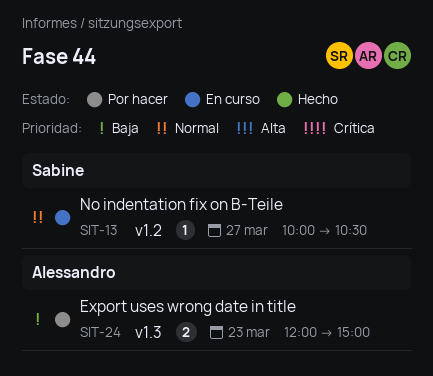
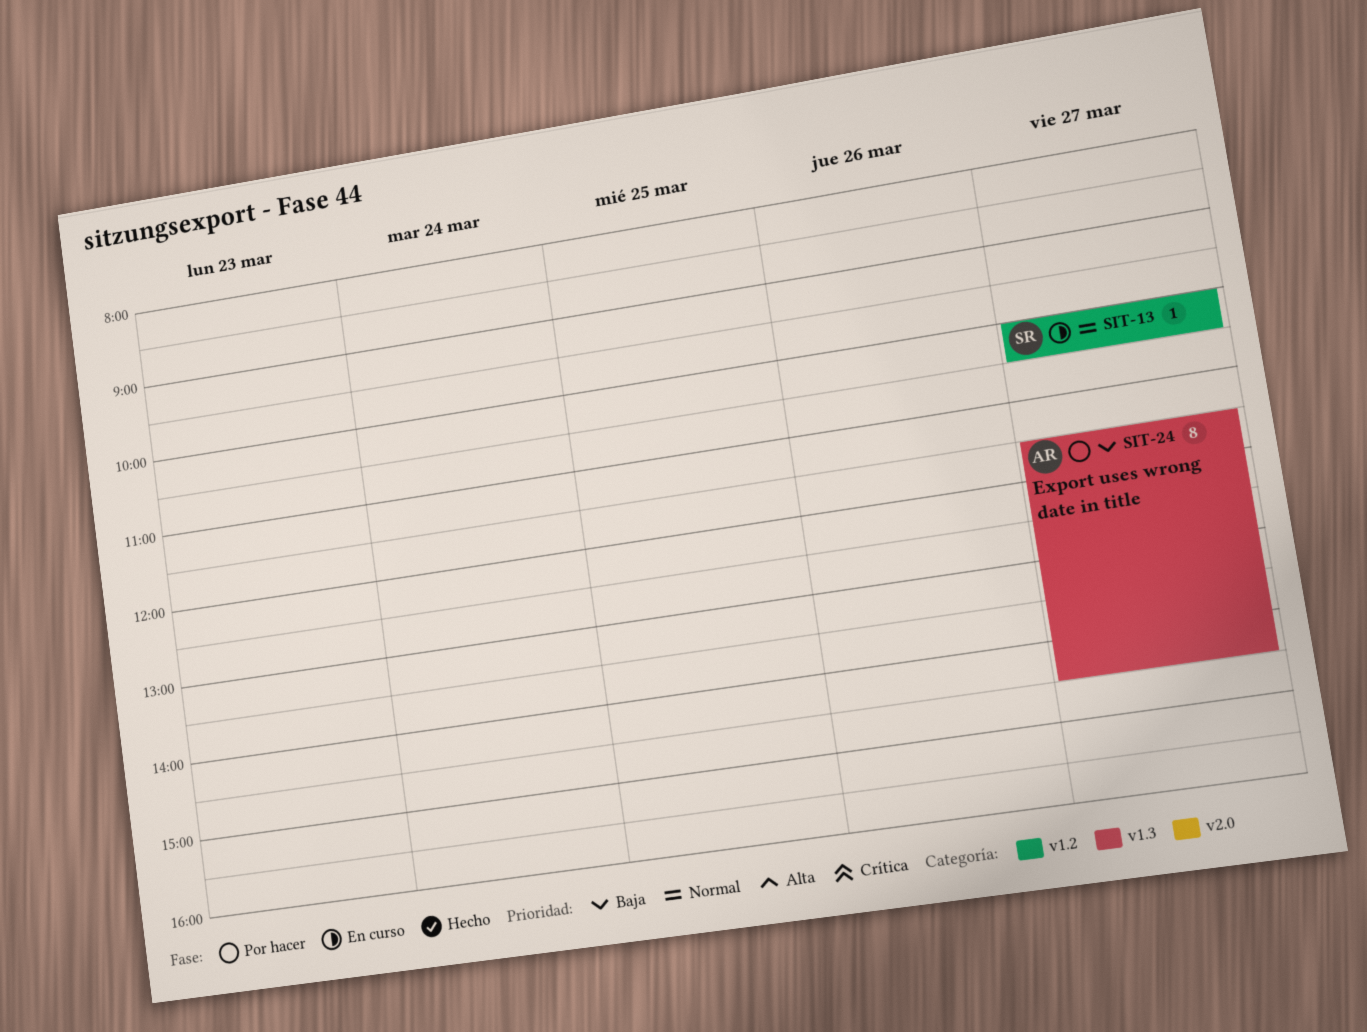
SIT-24, estimate: 2 -> 8
SIT-24, day: Mar 23 -> Mar 27
SIT-24, begins: 12:00 -> 11:30
SIT-24, ends: 15:00 -> 14:30

